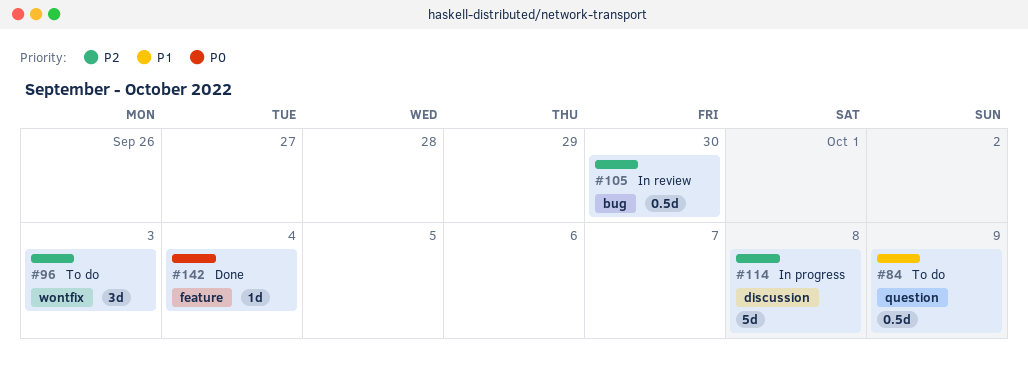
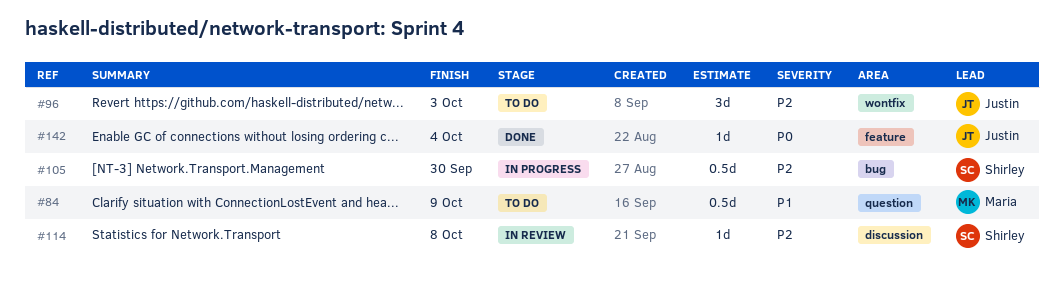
#105, status: In review -> In progress
#114, status: In progress -> In review
#114, estimate: 5d -> 1d

